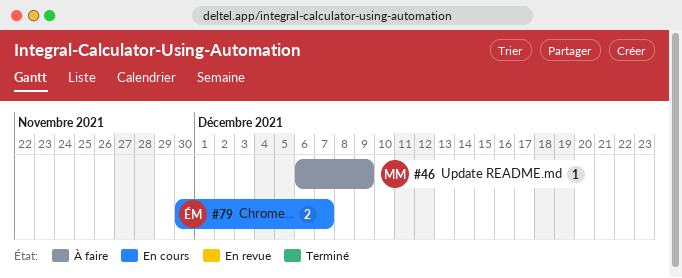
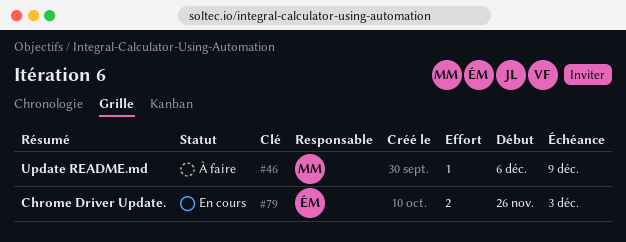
#79, start: Nov 30 -> Nov 26
#79, due: Dec 7 -> Dec 3

